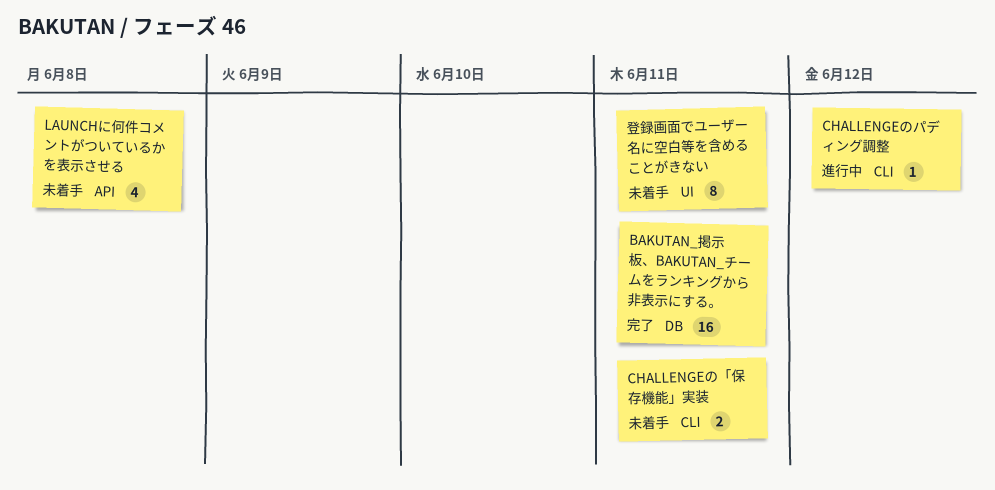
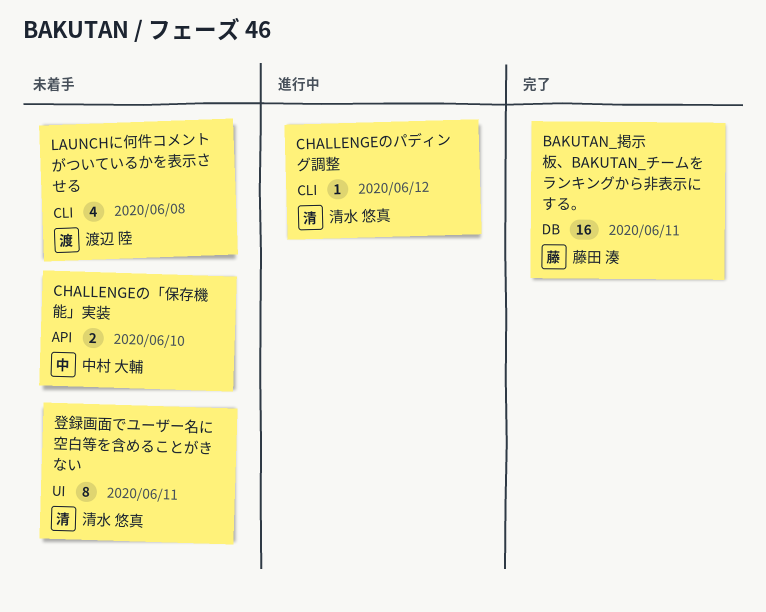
CHALLENGEの「保存機能」実装, label: CLI -> API
CHALLENGEの「保存機能」実装, due: Jun 11 -> Jun 10
LAUNCHに何件コメントがついているかを表示させる, label: API -> CLI

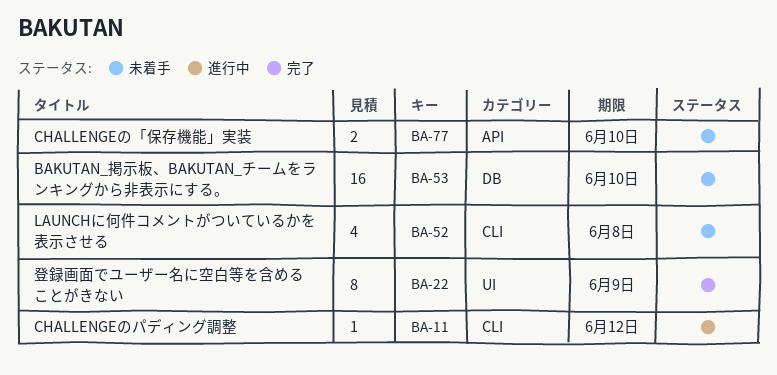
BAKUTAN_掲示板、BAKUTAN_チームをランキングから非表示にする。, status: 完了 -> 未着手
BAKUTAN_掲示板、BAKUTAN_チームをランキングから非表示にする。, due: Jun 11 -> Jun 10
登録画面でユーザー名に空白等を含めることがきない, status: 未着手 -> 完了
登録画面でユーザー名に空白等を含めることがきない, due: Jun 11 -> Jun 9

